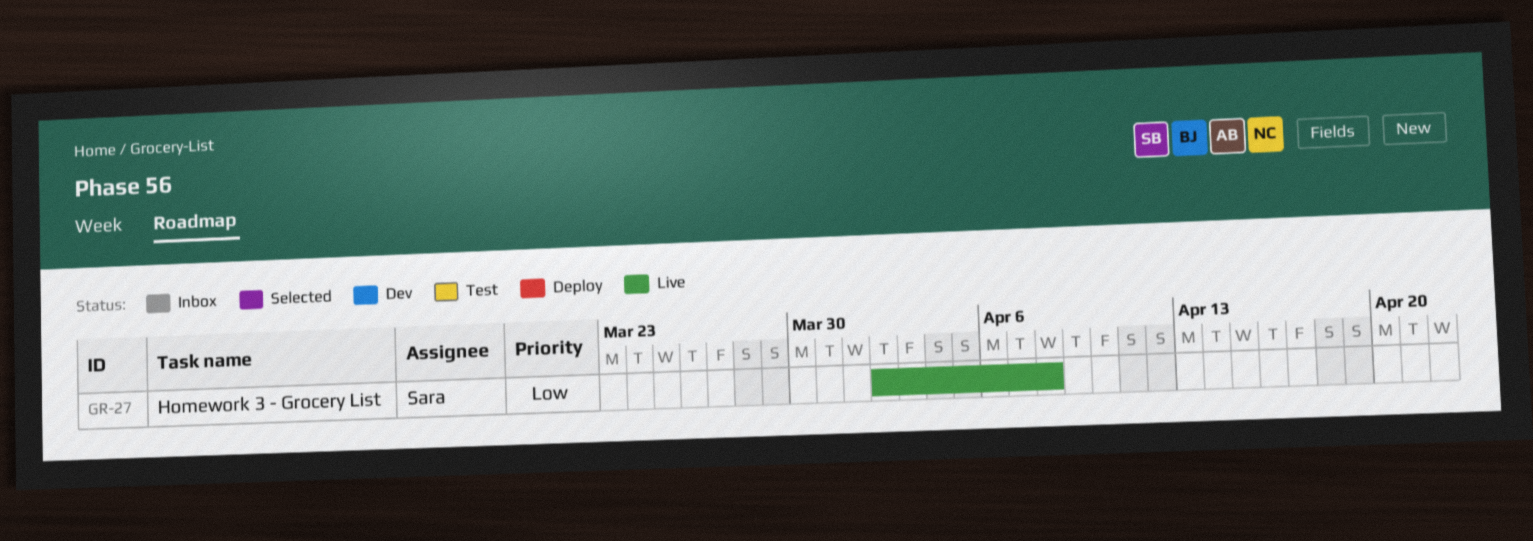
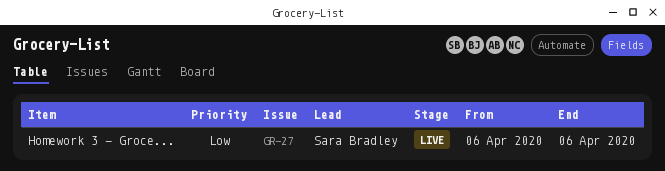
GR-27, start: Apr 2 -> Apr 6
GR-27, due: Apr 8 -> Apr 6

